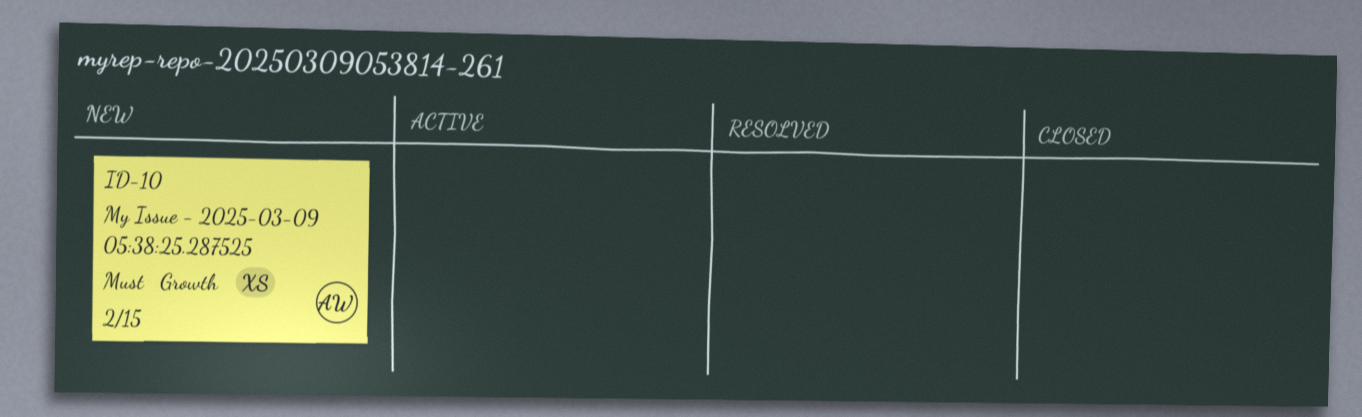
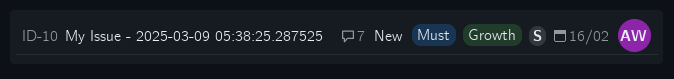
ID-10, estimate: XS -> S
ID-10, due: Feb 15 -> Feb 16

